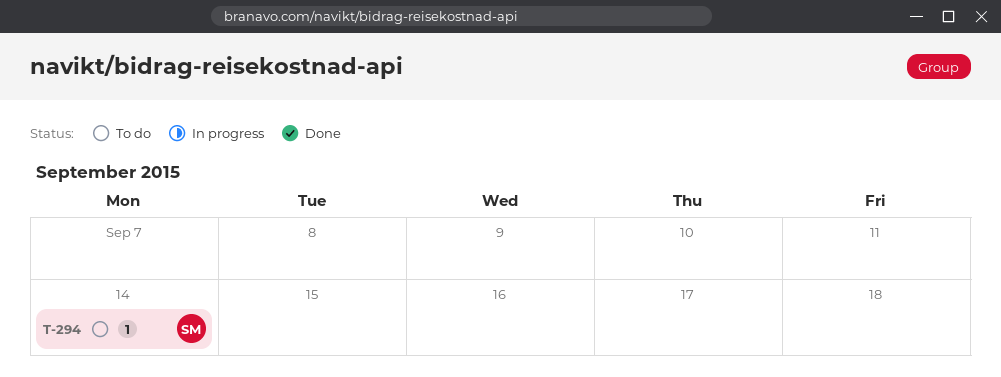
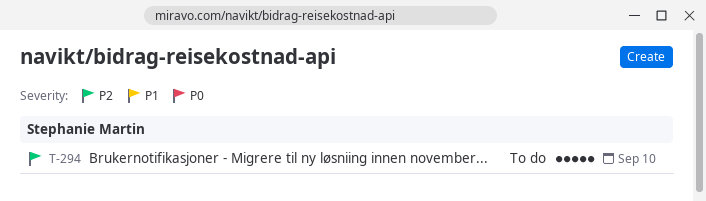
T-294, estimate: 1 -> 5
T-294, due: Sep 14 -> Sep 10

